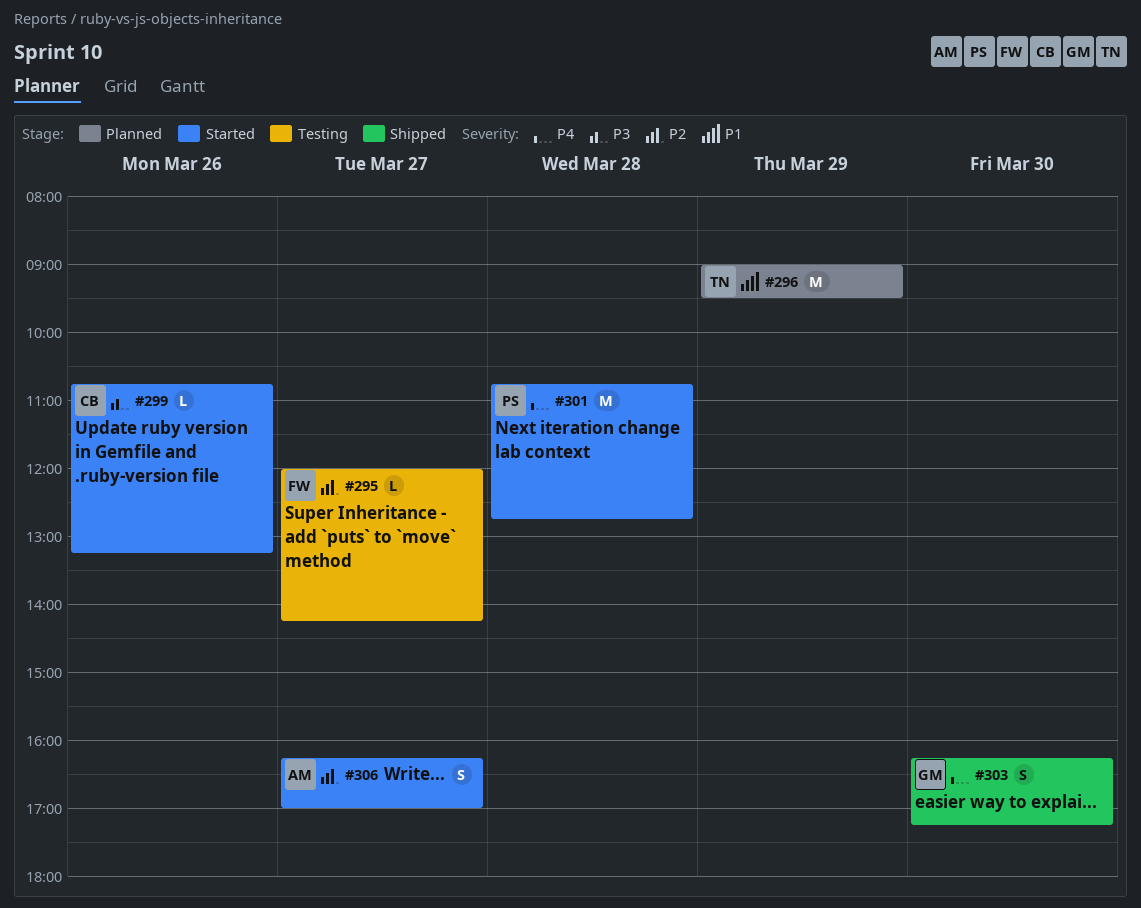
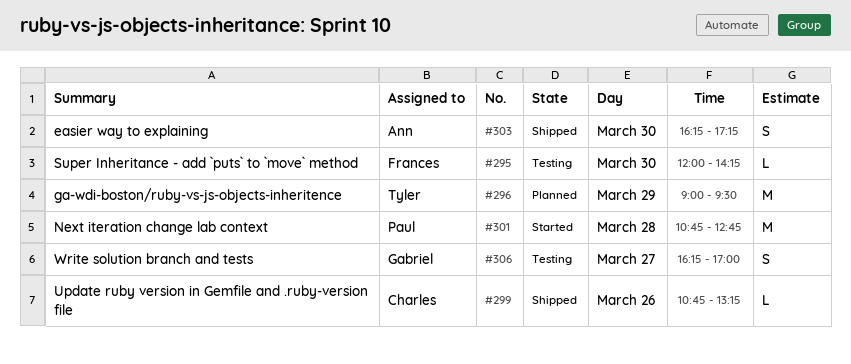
#295, day: Mar 27 -> Mar 30
#299, status: Started -> Shipped
#303, owner: Gabriel -> Ann
#306, status: Started -> Testing
#306, owner: Ann -> Gabriel

